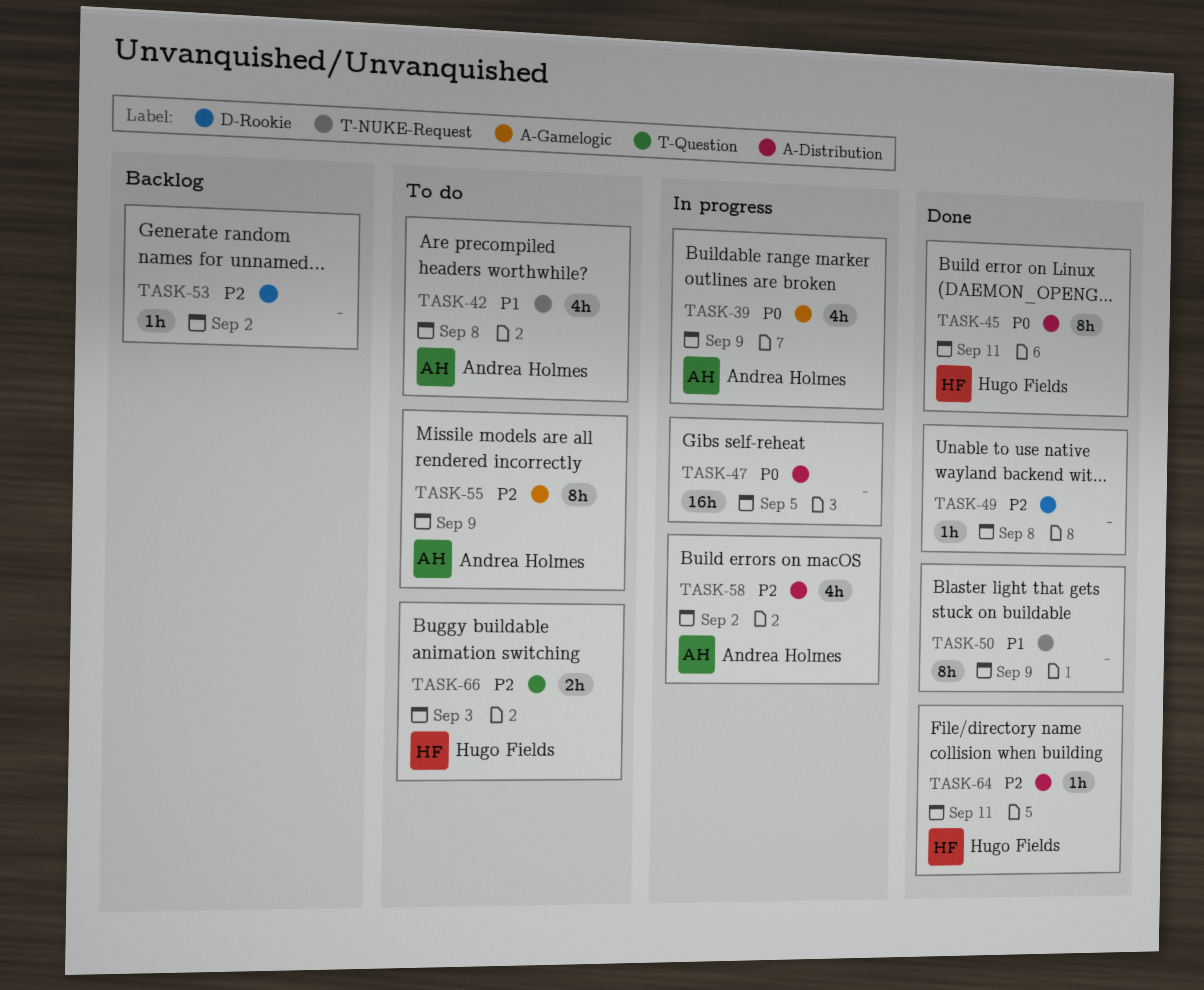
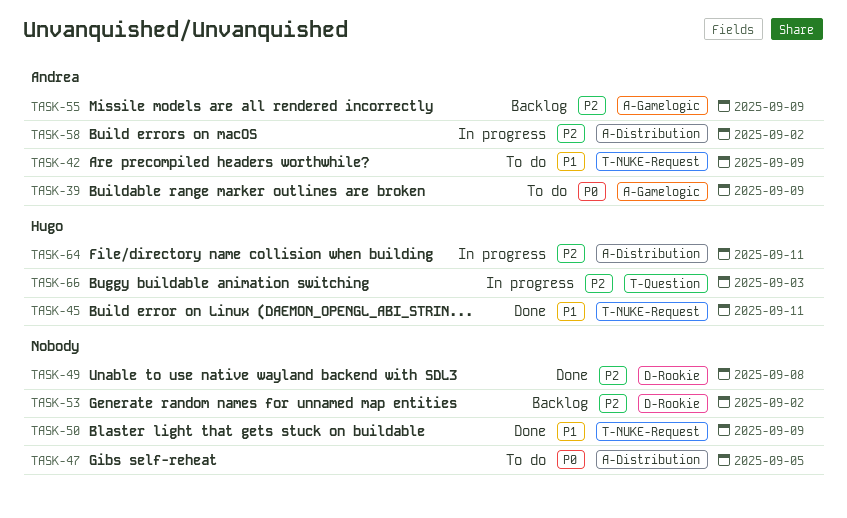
TASK-39, status: In progress -> To do
TASK-42, due: Sep 8 -> Sep 9
TASK-45, priority: P0 -> P1
TASK-45, label: A-Distribution -> T-NUKE-Request
TASK-47, status: In progress -> To do
TASK-55, status: To do -> Backlog
TASK-64, status: Done -> In progress
TASK-66, status: To do -> In progress

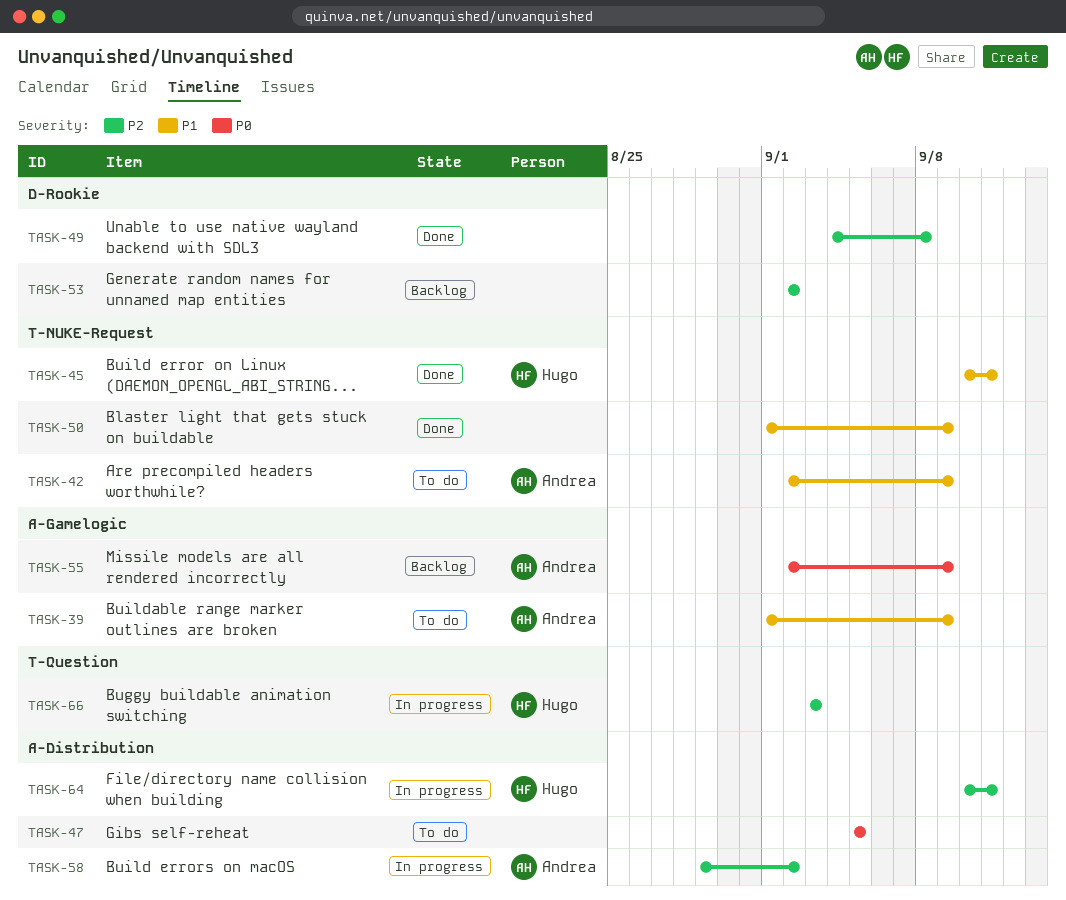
TASK-39, priority: P0 -> P1
TASK-55, priority: P2 -> P0

